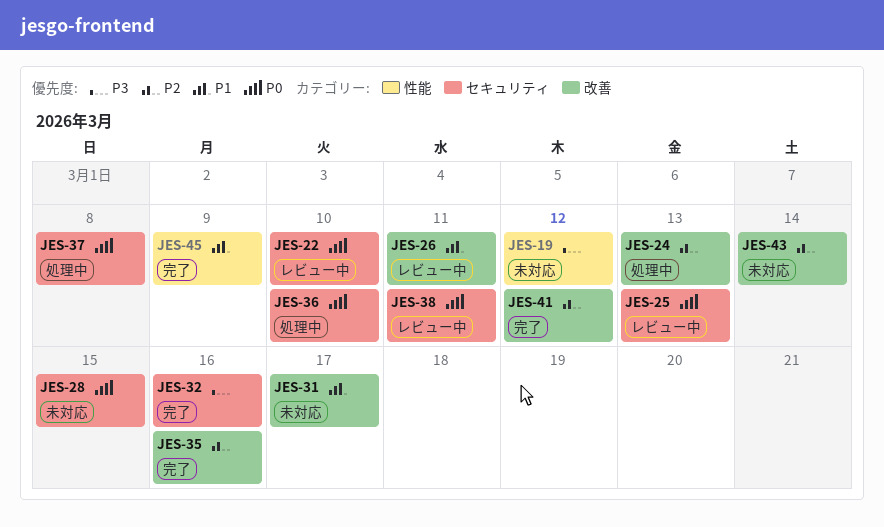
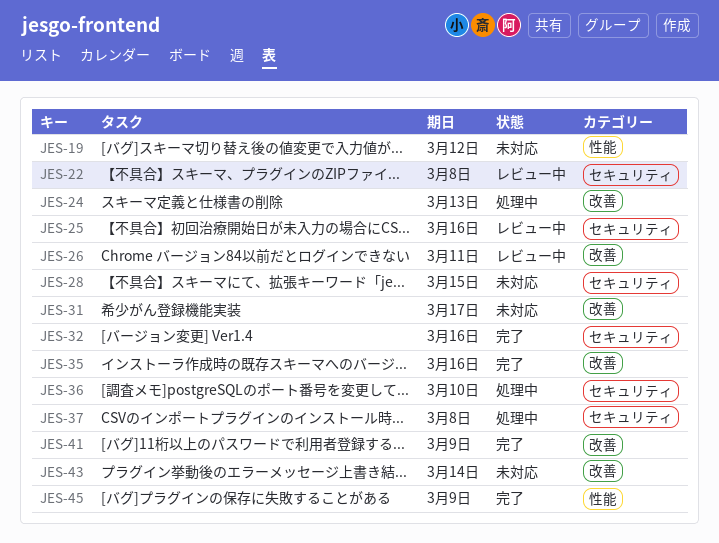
JES-22, due: Mar 10 -> Mar 8
JES-25, due: Mar 13 -> Mar 16
JES-38: present -> none
JES-41, due: Mar 12 -> Mar 9

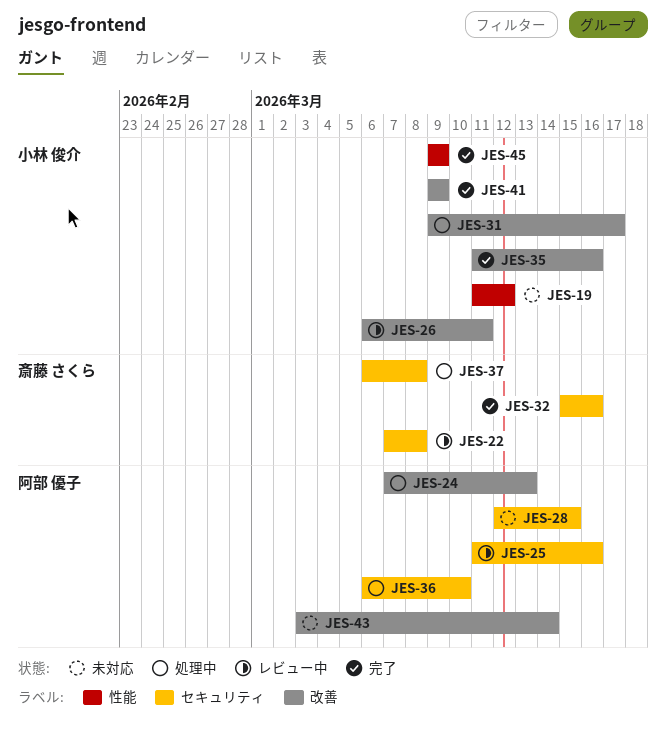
JES-31, status: 未対応 -> 処理中

